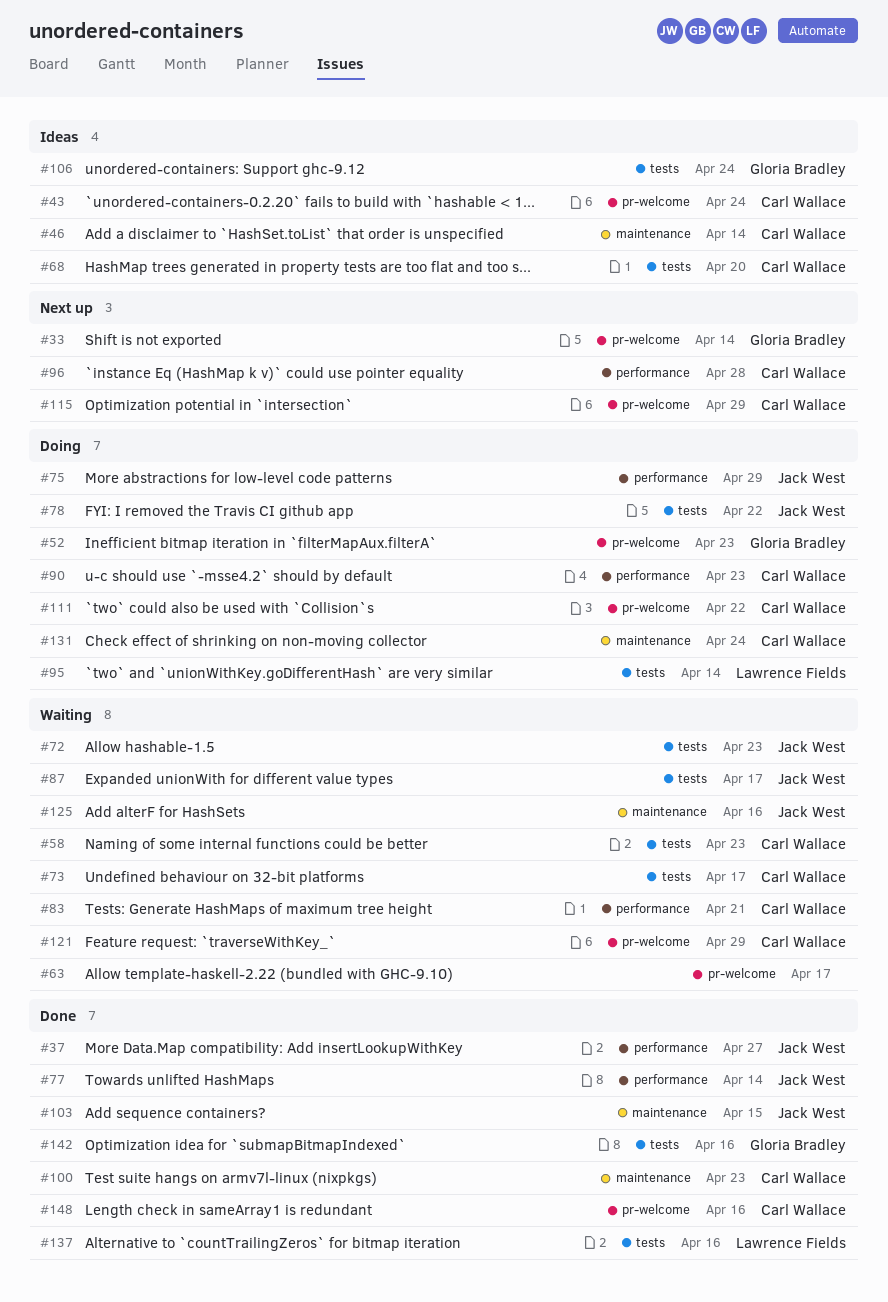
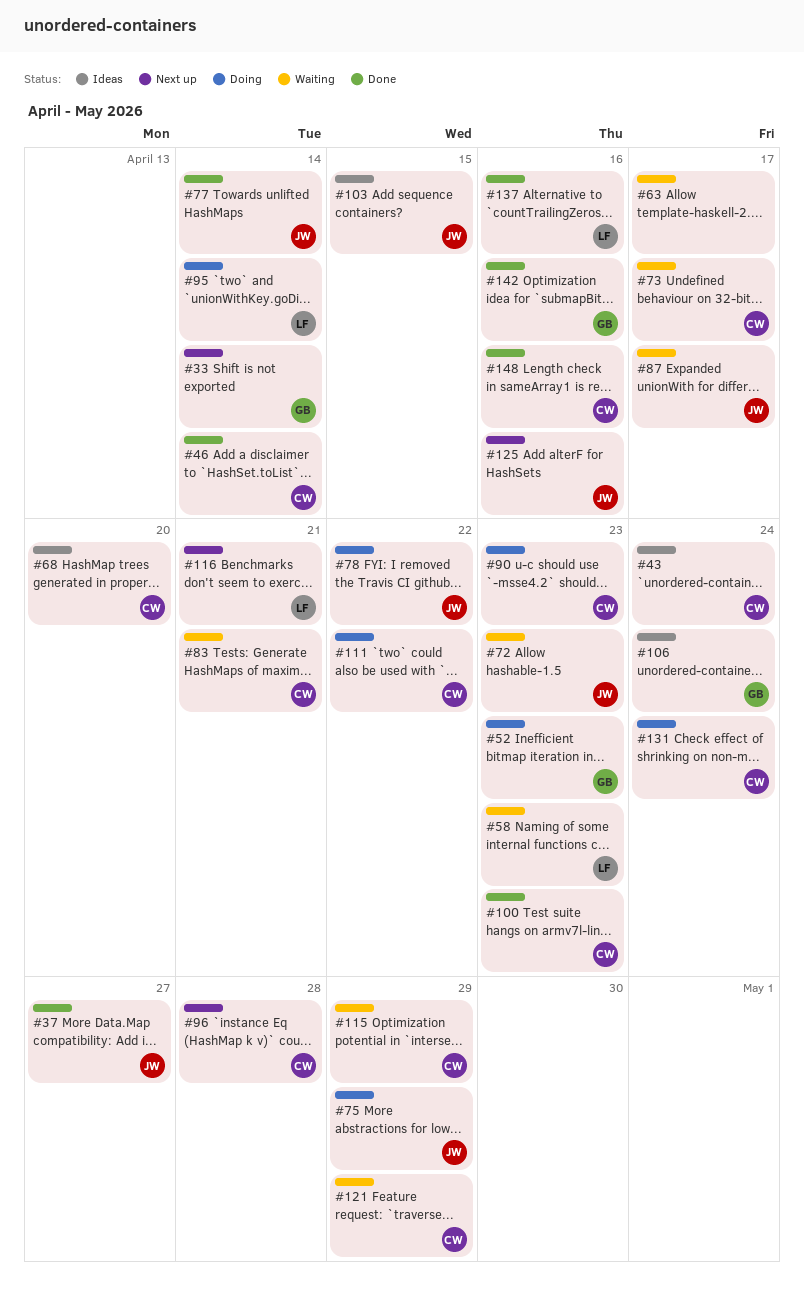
#46, status: Ideas -> Done
#58, owner: Carl Wallace -> Lawrence Fields
#103, status: Done -> Ideas
#115, status: Next up -> Waiting
#116: none -> present
#125, status: Waiting -> Next up

